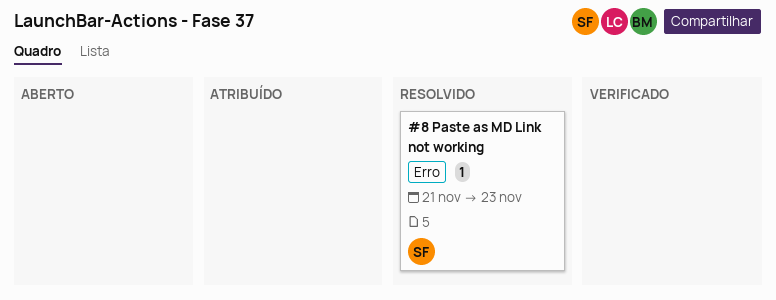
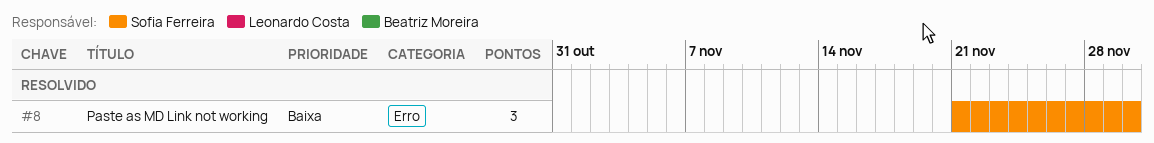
#8, estimate: 1 -> 3
#8, due: Nov 23 -> Nov 30

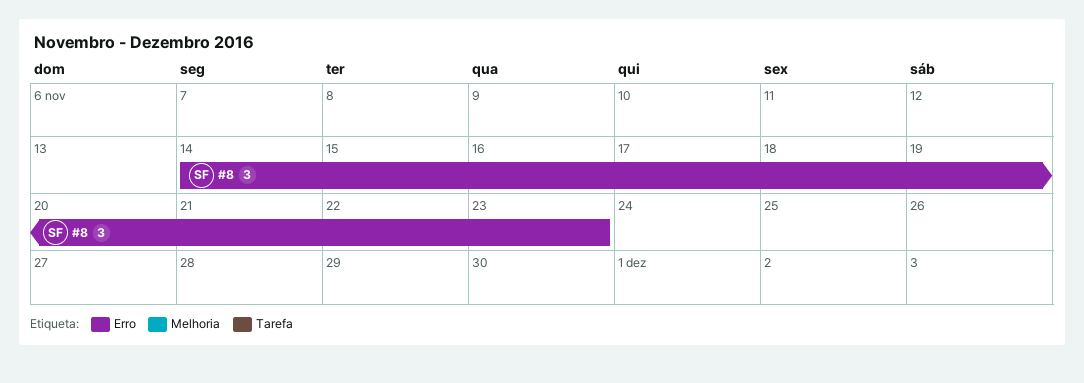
#8, start: Nov 21 -> Nov 14
#8, due: Nov 30 -> Nov 23

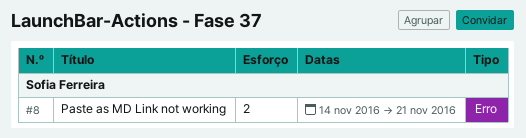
#8, estimate: 3 -> 2
#8, due: Nov 23 -> Nov 21

